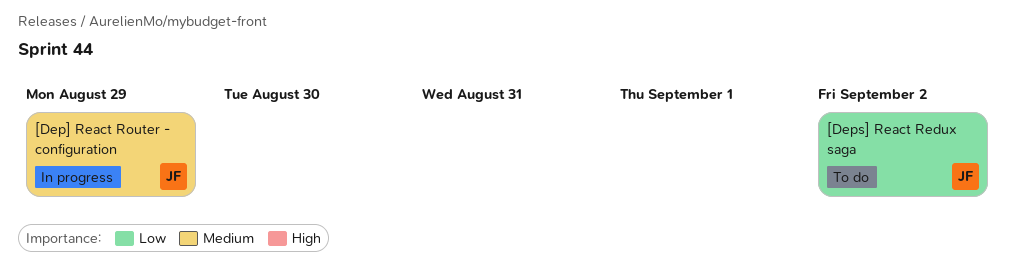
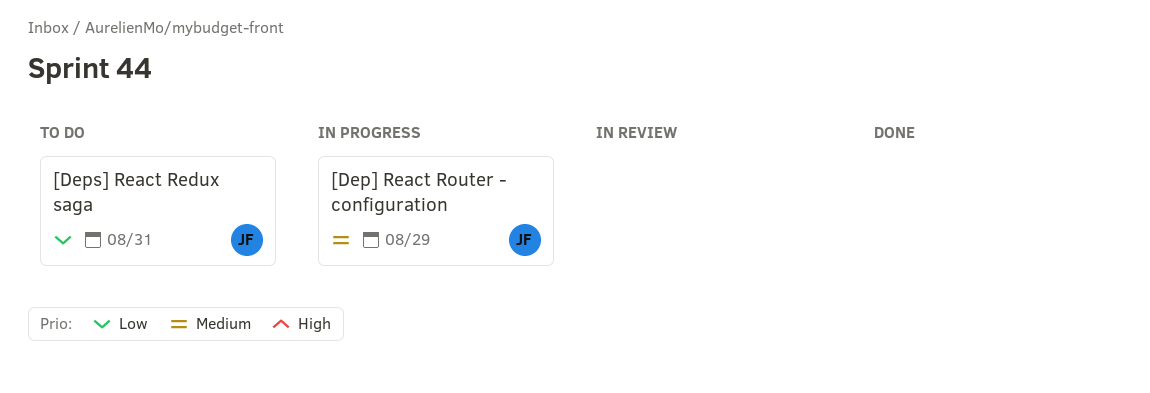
[Deps] React Redux saga, due: Sep 2 -> Aug 31

